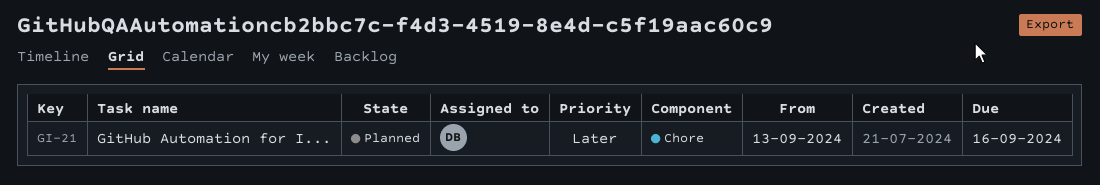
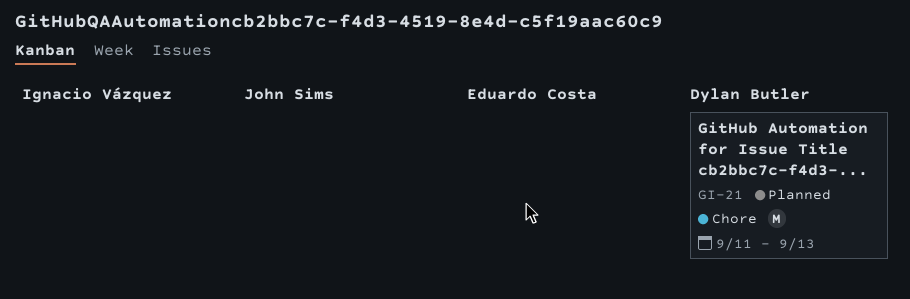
GI-21, start: Sep 13 -> Sep 11
GI-21, due: Sep 16 -> Sep 13

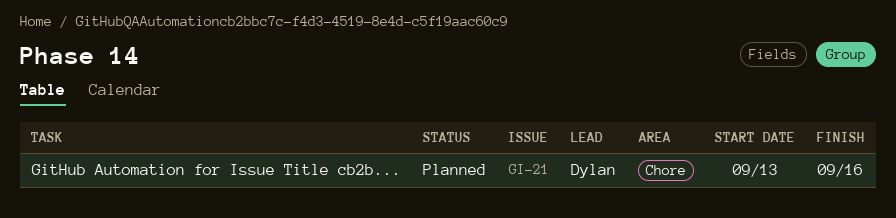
GI-21, start: Sep 11 -> Sep 13
GI-21, due: Sep 13 -> Sep 16

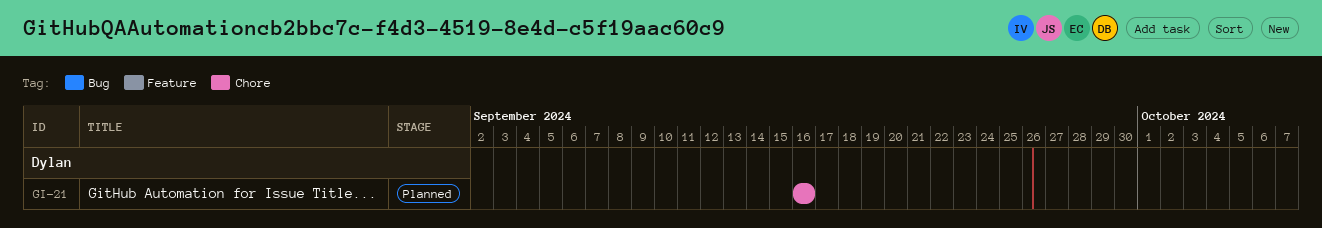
GI-21, start: Sep 13 -> Sep 16

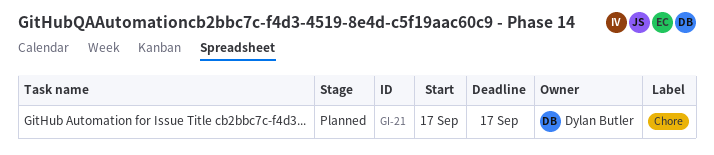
GI-21, start: Sep 16 -> Sep 17
GI-21, due: Sep 16 -> Sep 17

